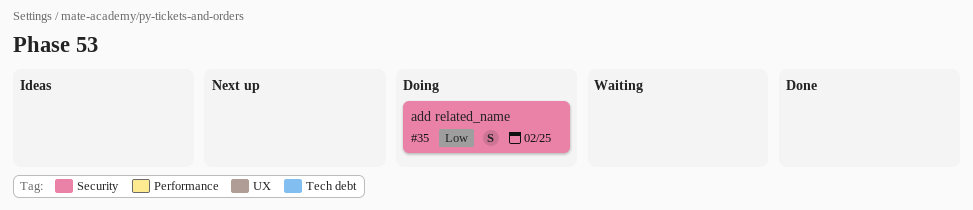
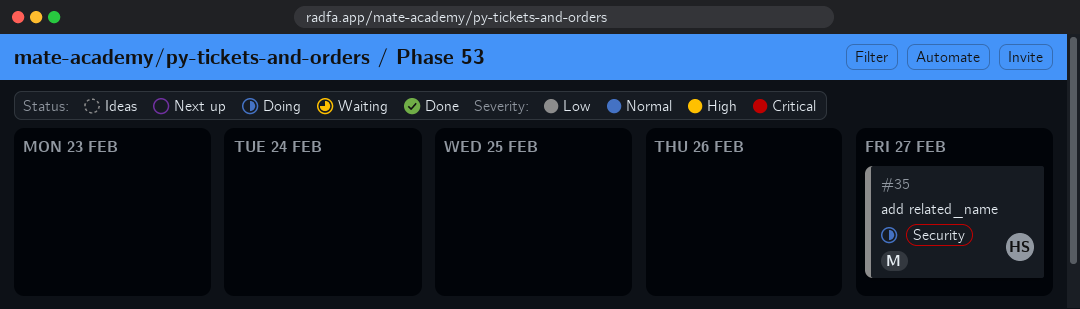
#35, estimate: S -> M
#35, due: Feb 25 -> Feb 27

